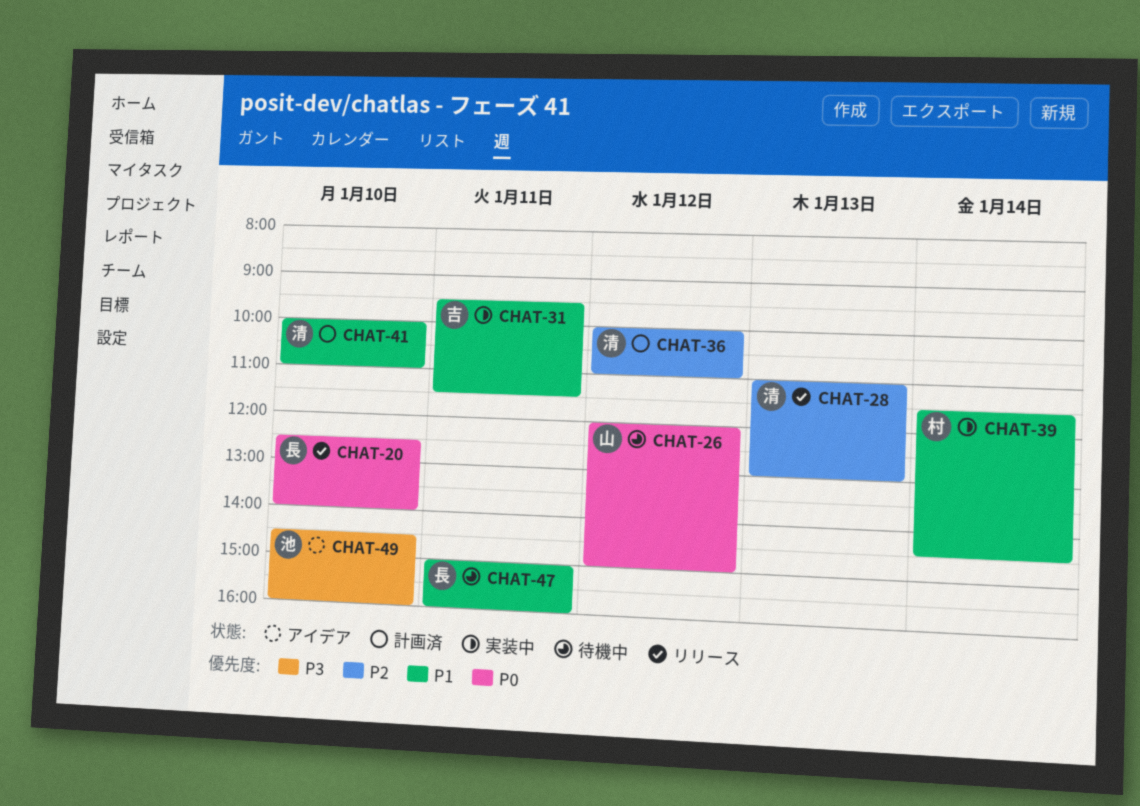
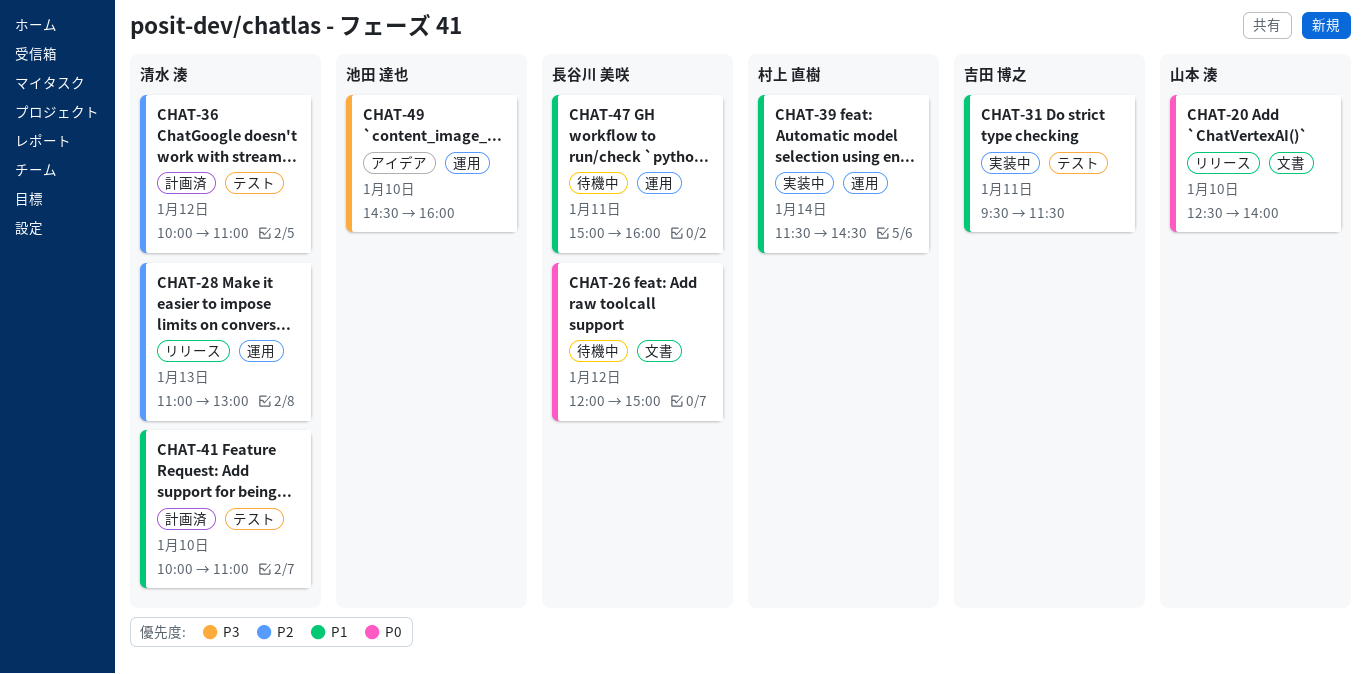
CHAT-20, owner: 長谷川 美咲 -> 山本 湊
CHAT-26, owner: 山本 湊 -> 長谷川 美咲

